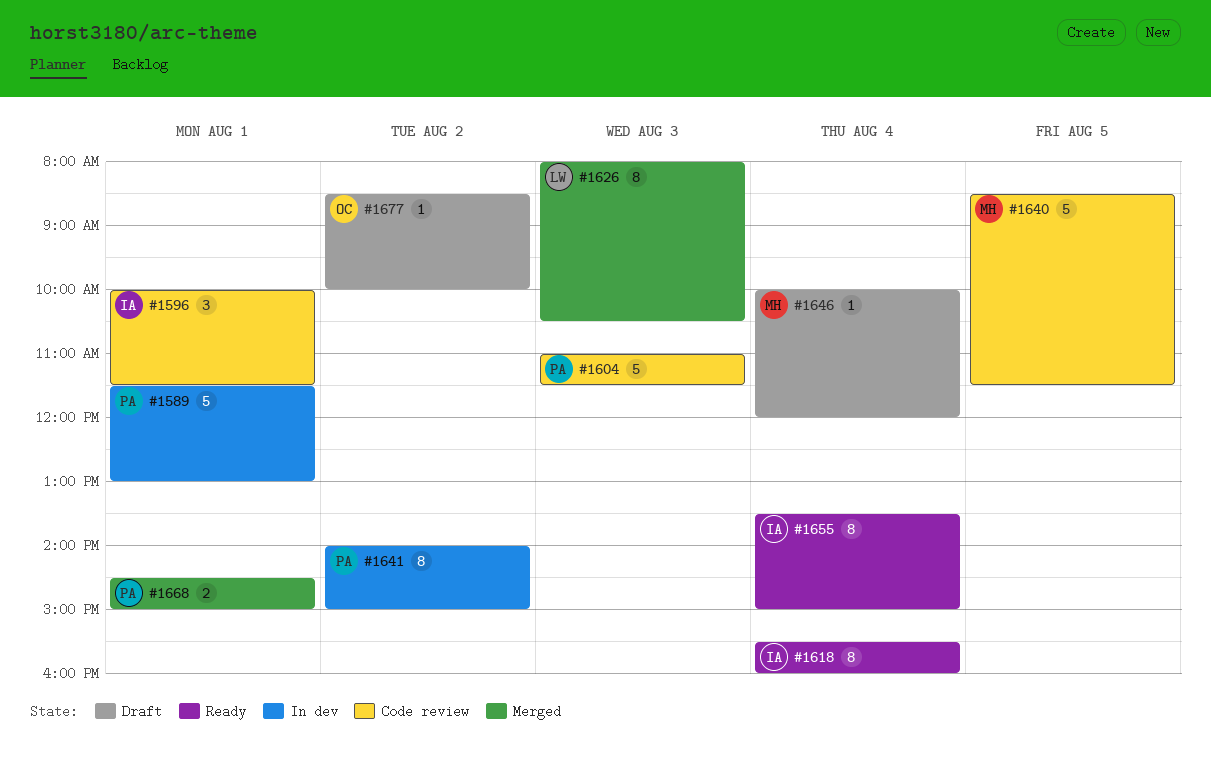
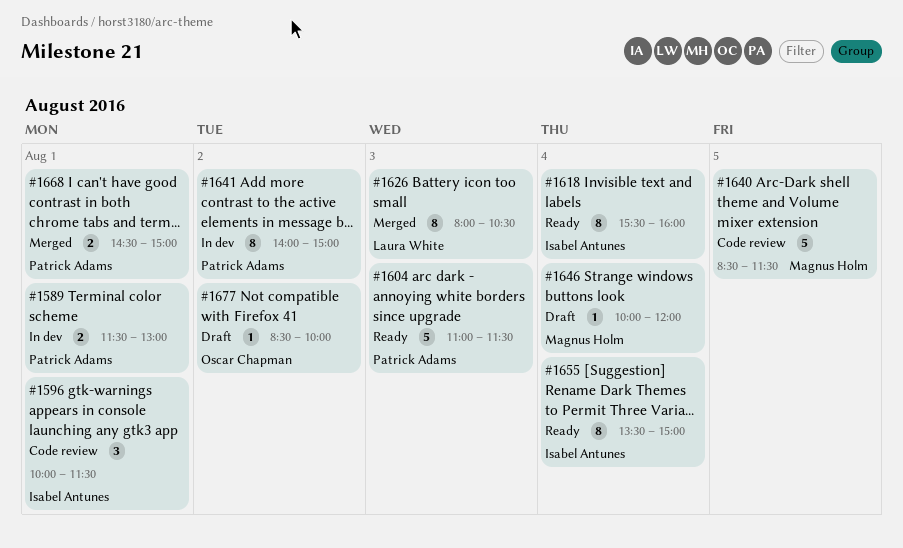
#1589, estimate: 5 -> 2
#1604, status: Code review -> Ready

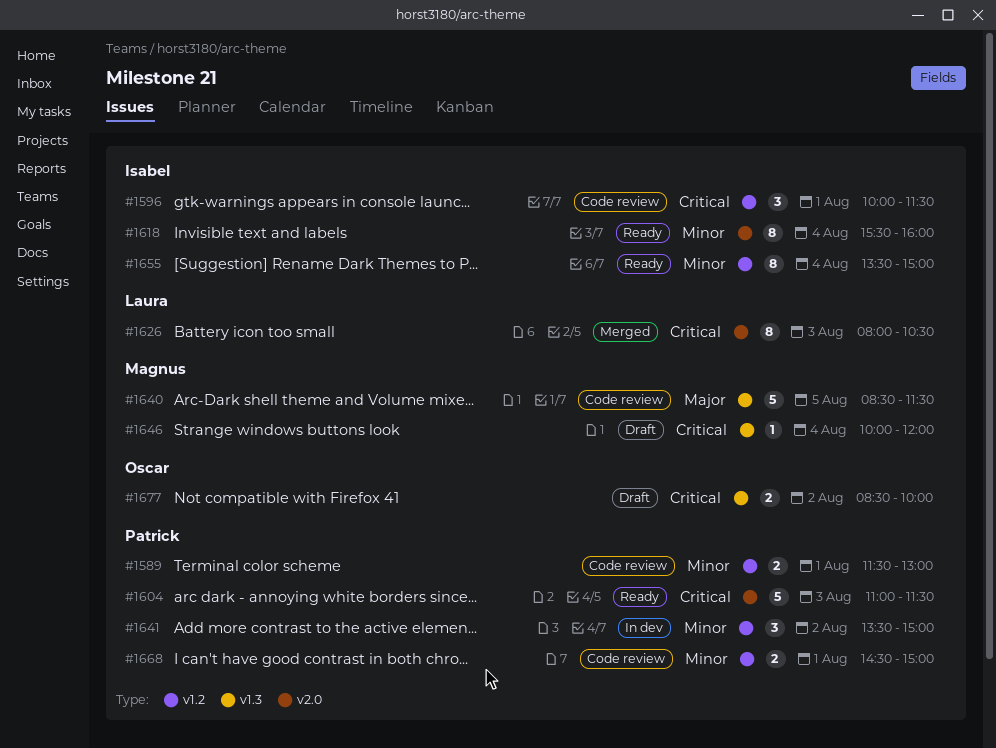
#1589, status: In dev -> Code review
#1641, estimate: 8 -> 3
#1641, begins: 14:00 -> 13:30
#1668, status: Merged -> Code review
#1677, estimate: 1 -> 2

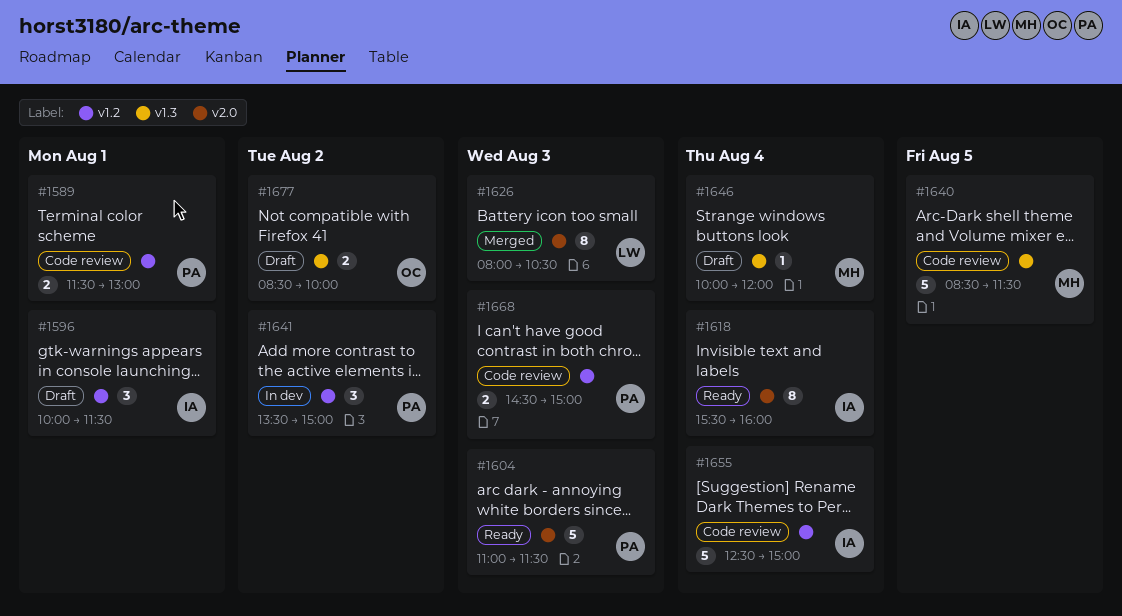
#1596, status: Code review -> Draft
#1655, status: Ready -> Code review
#1655, estimate: 8 -> 5
#1655, begins: 13:30 -> 12:30
#1668, day: Aug 1 -> Aug 3

